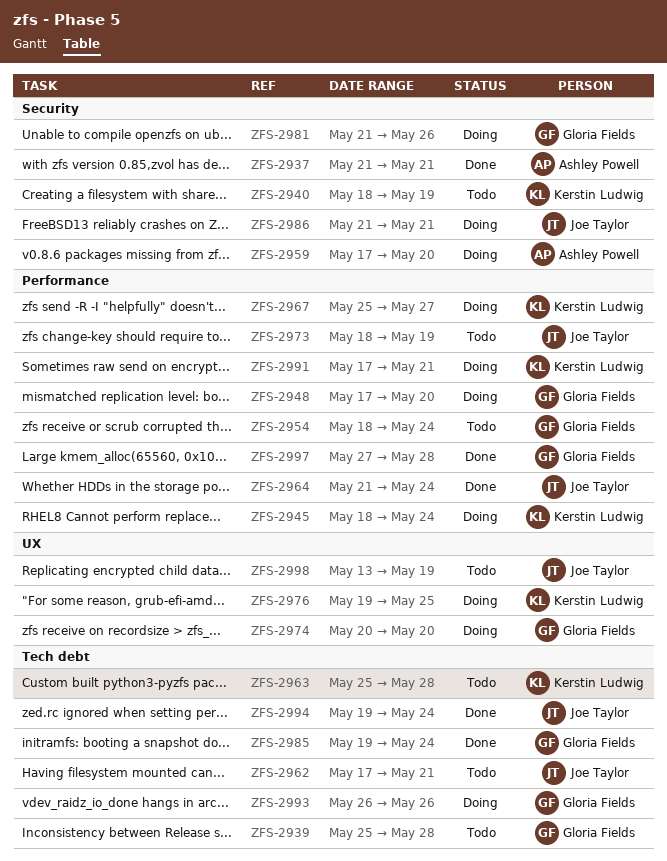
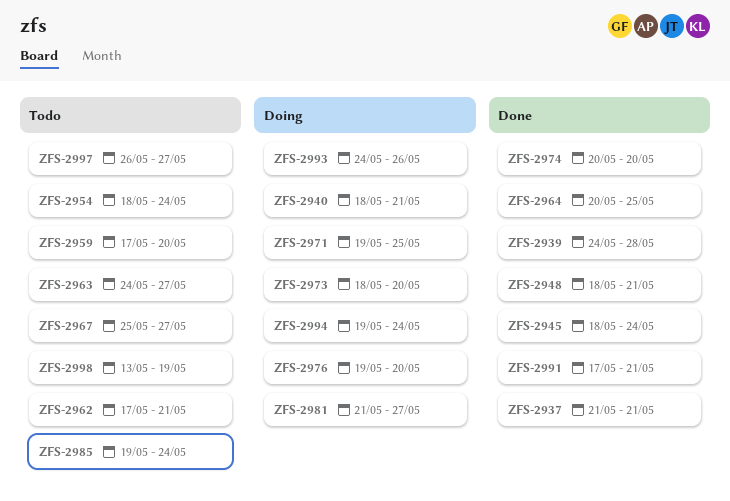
ZFS-2939, status: Todo -> Done
ZFS-2939, start: May 25 -> May 24
ZFS-2940, status: Todo -> Doing
ZFS-2940, due: May 19 -> May 21
ZFS-2945, status: Doing -> Done
ZFS-2948, status: Doing -> Done
ZFS-2948, start: May 17 -> May 18
ZFS-2948, due: May 20 -> May 21
ZFS-2959, status: Doing -> Todo
ZFS-2963, start: May 25 -> May 24
ZFS-2963, due: May 28 -> May 27
ZFS-2964, start: May 21 -> May 20
ZFS-2964, due: May 24 -> May 25
ZFS-2967, status: Doing -> Todo
ZFS-2971: none -> present
ZFS-2973, status: Todo -> Doing
ZFS-2973, due: May 19 -> May 20
ZFS-2974, status: Doing -> Done
ZFS-2976, due: May 25 -> May 20
ZFS-2981, due: May 26 -> May 27
ZFS-2985, status: Done -> Todo
ZFS-2986: present -> none
ZFS-2991, status: Doing -> Done
ZFS-2993, start: May 26 -> May 24
ZFS-2994, status: Done -> Doing
ZFS-2997, status: Done -> Todo
ZFS-2997, start: May 27 -> May 26
ZFS-2997, due: May 28 -> May 27

